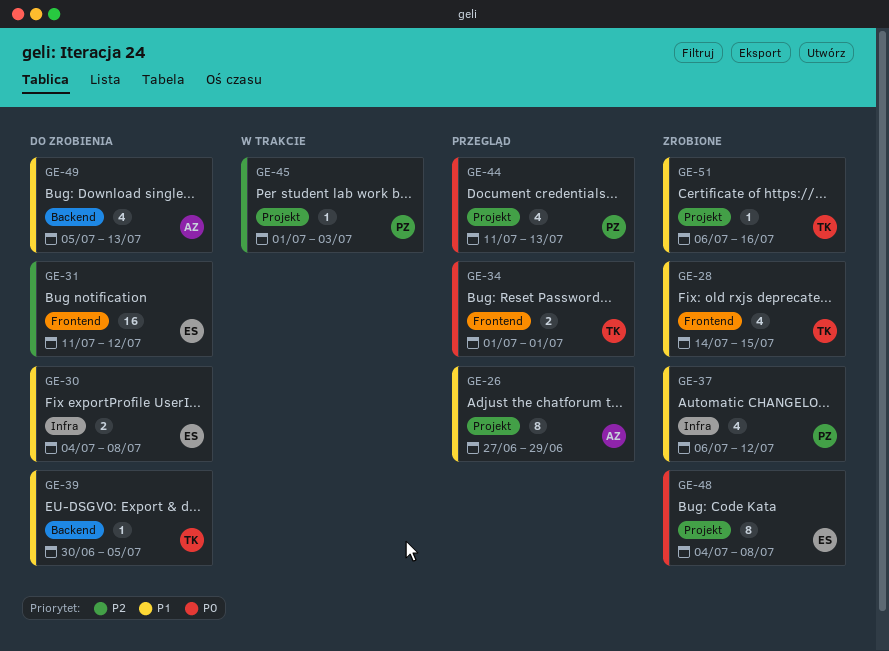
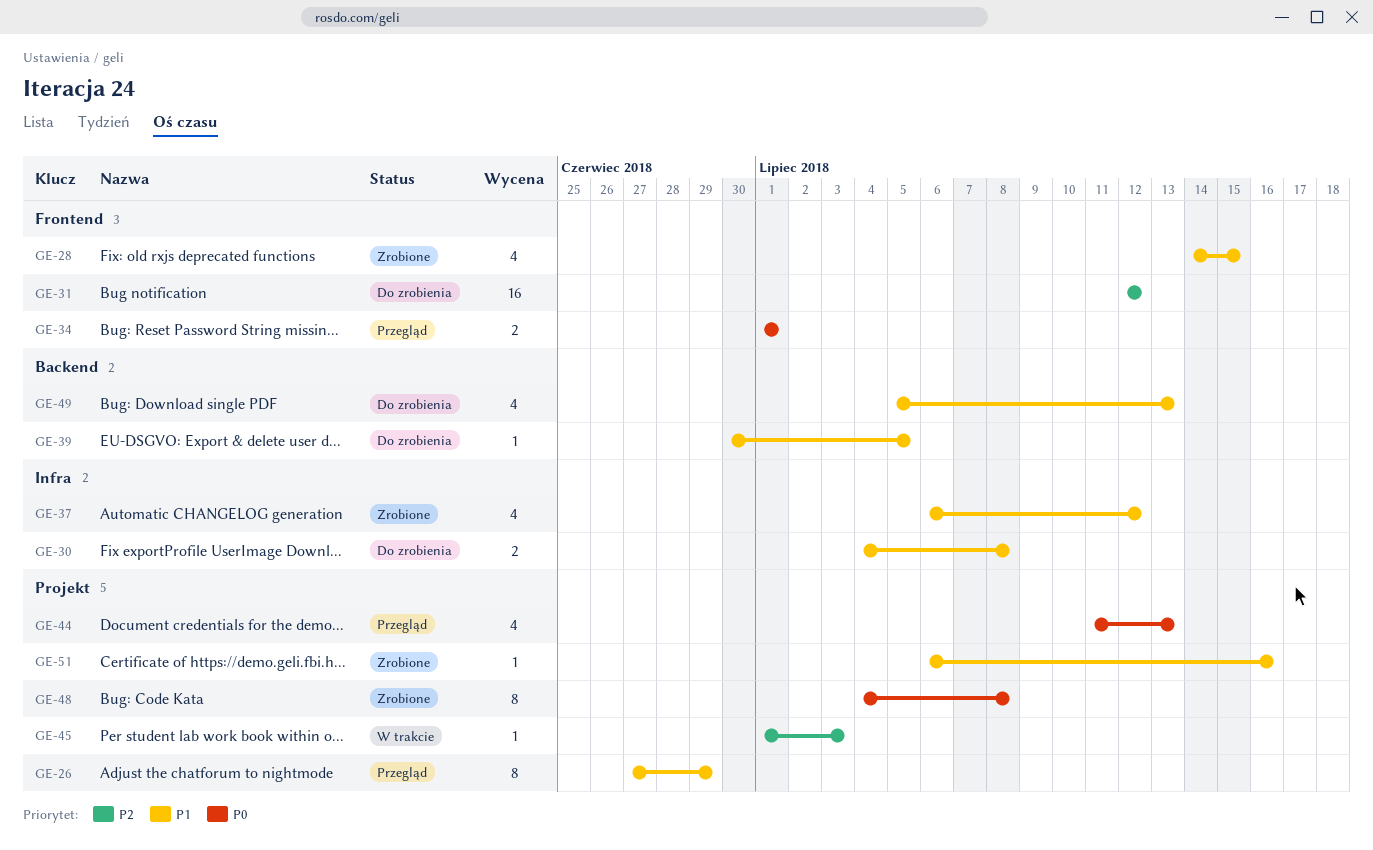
GE-31, start: Jul 11 -> Jul 12

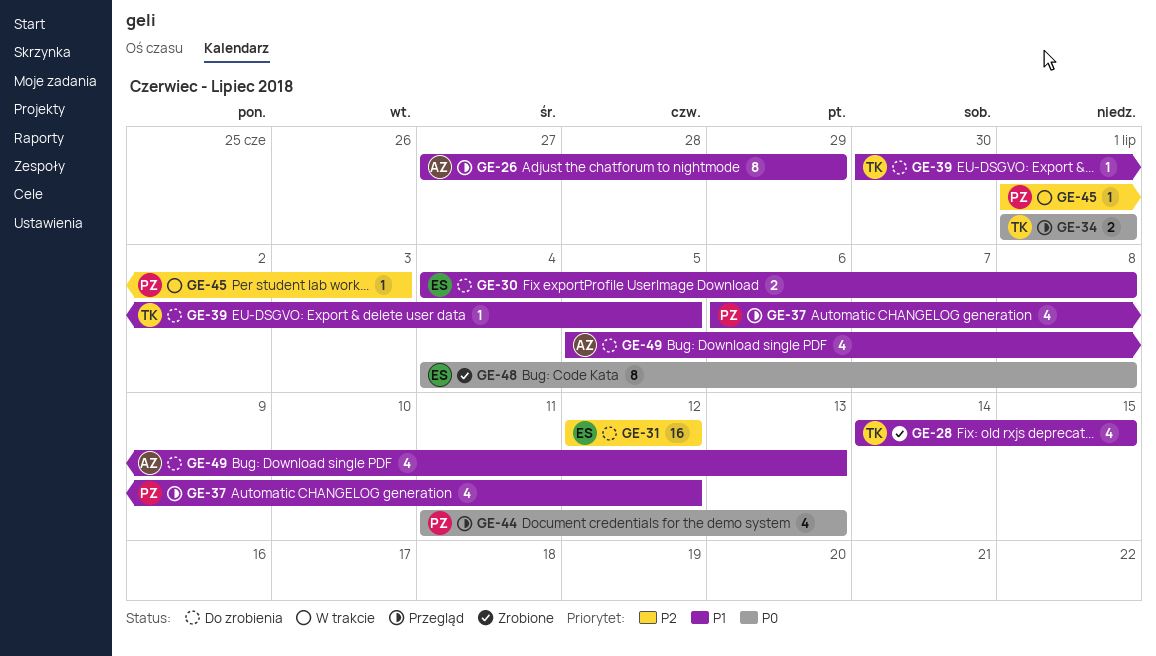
GE-37, status: Zrobione -> Przegląd
GE-51: present -> none

